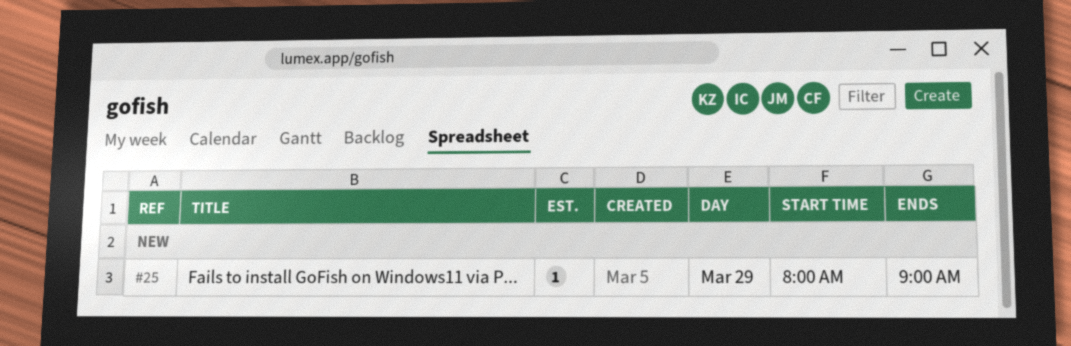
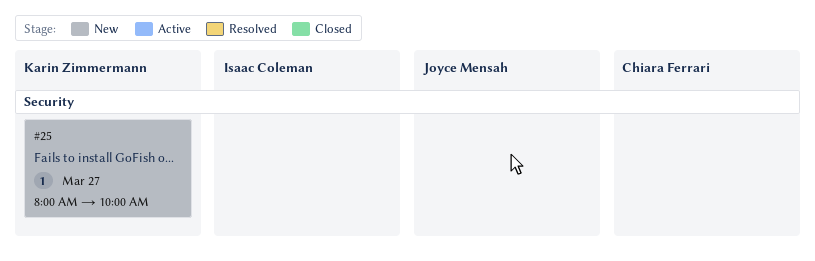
#25, day: Mar 29 -> Mar 27
#25, ends: 09:00 -> 10:00

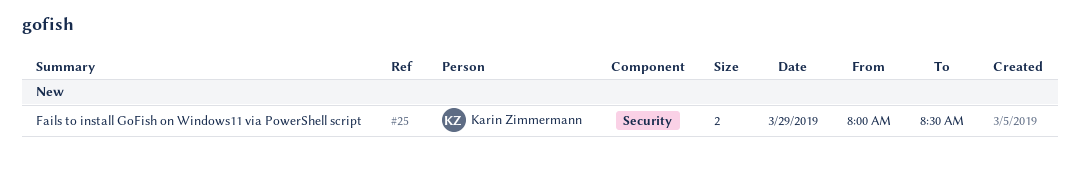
#25, estimate: 1 -> 2
#25, day: Mar 27 -> Mar 29
#25, ends: 10:00 -> 08:30

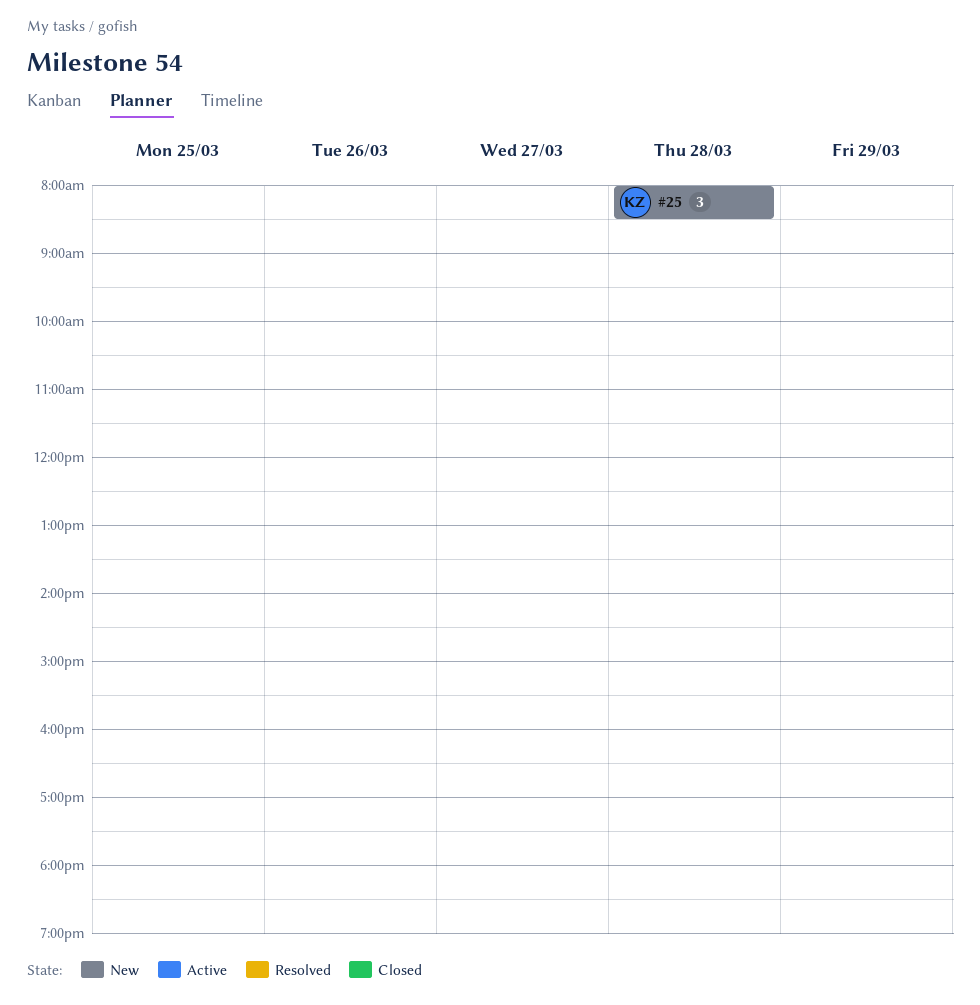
#25, estimate: 2 -> 3
#25, day: Mar 29 -> Mar 28

